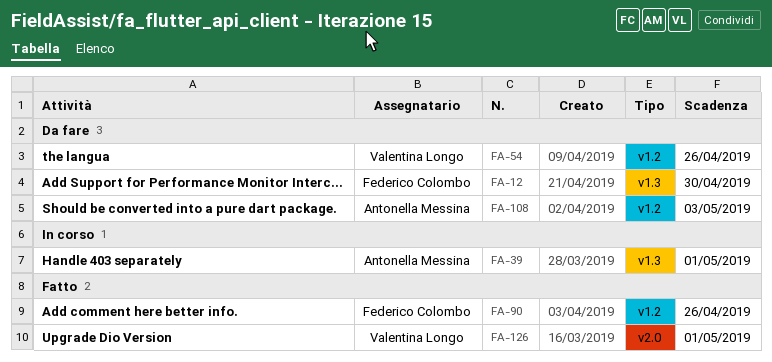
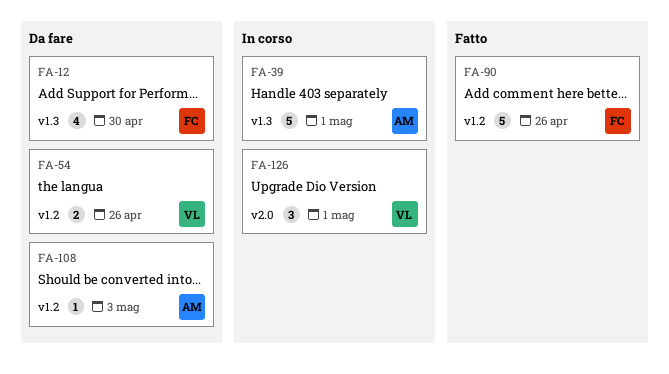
FA-126, status: Fatto -> In corso

